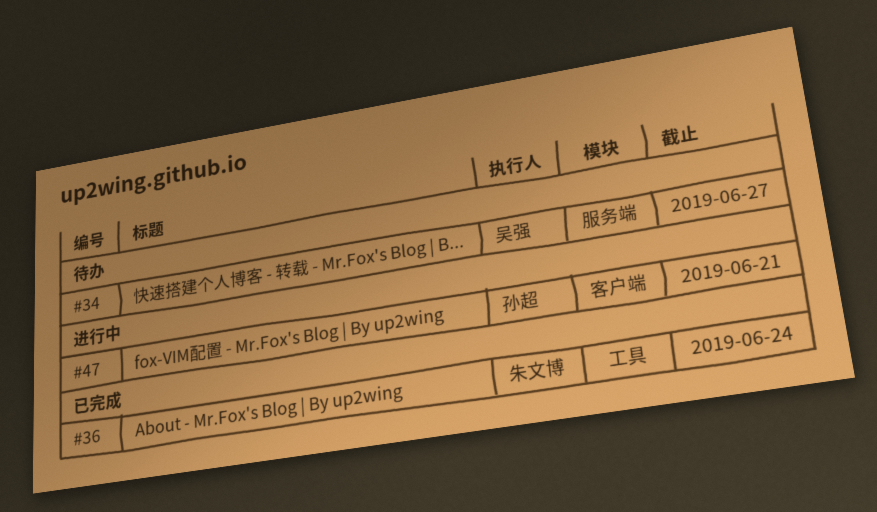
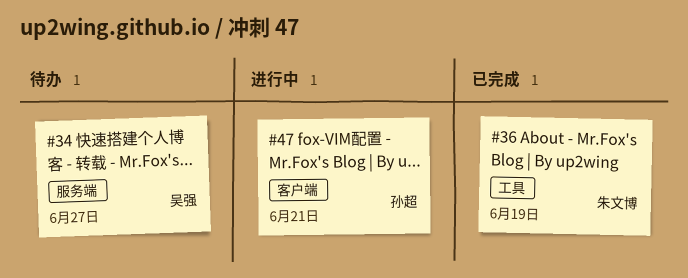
#36, due: Jun 24 -> Jun 19

